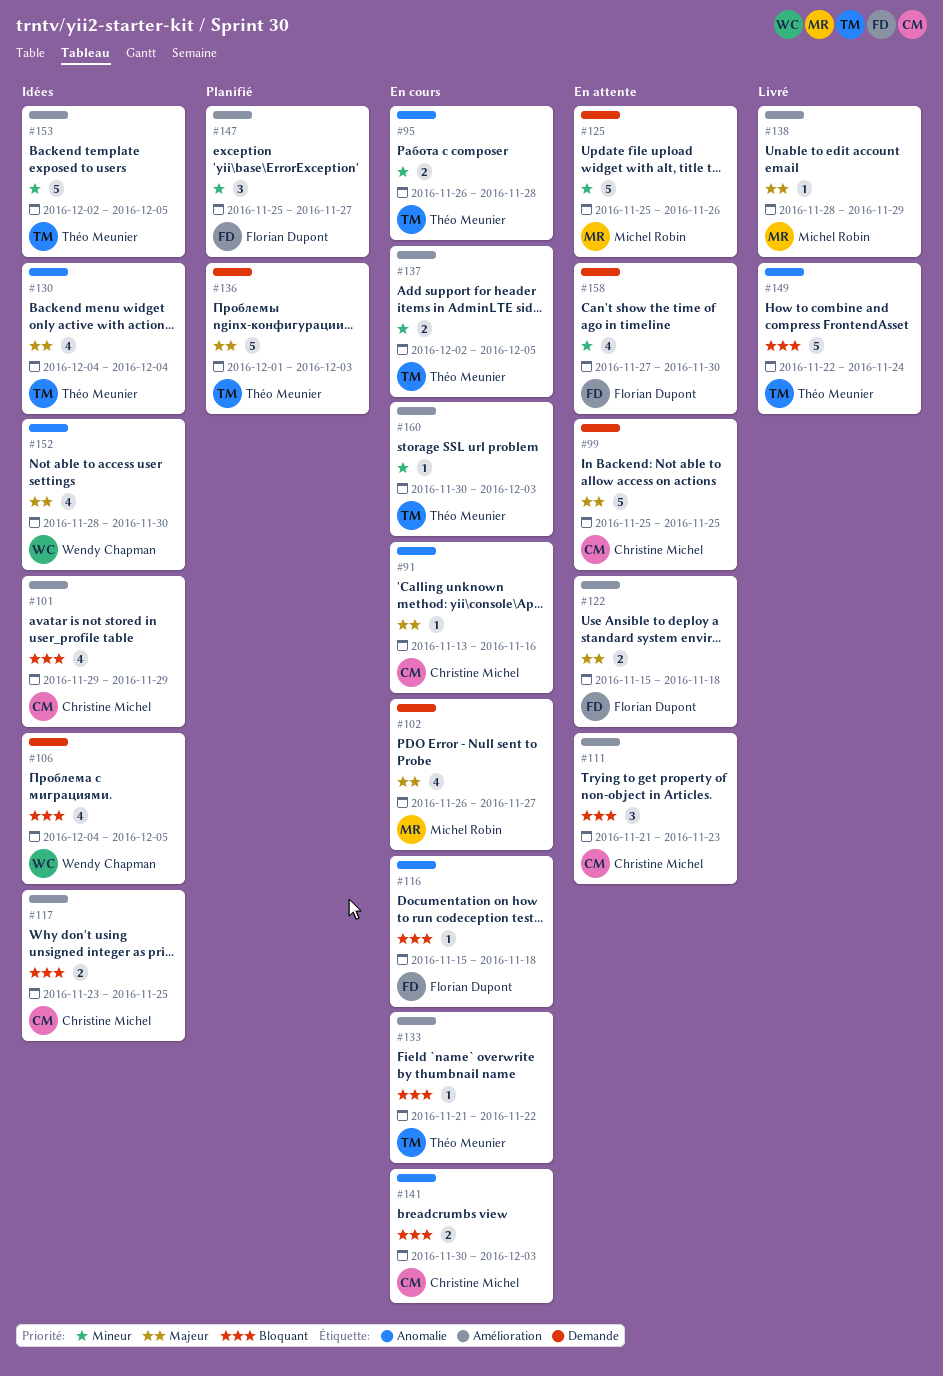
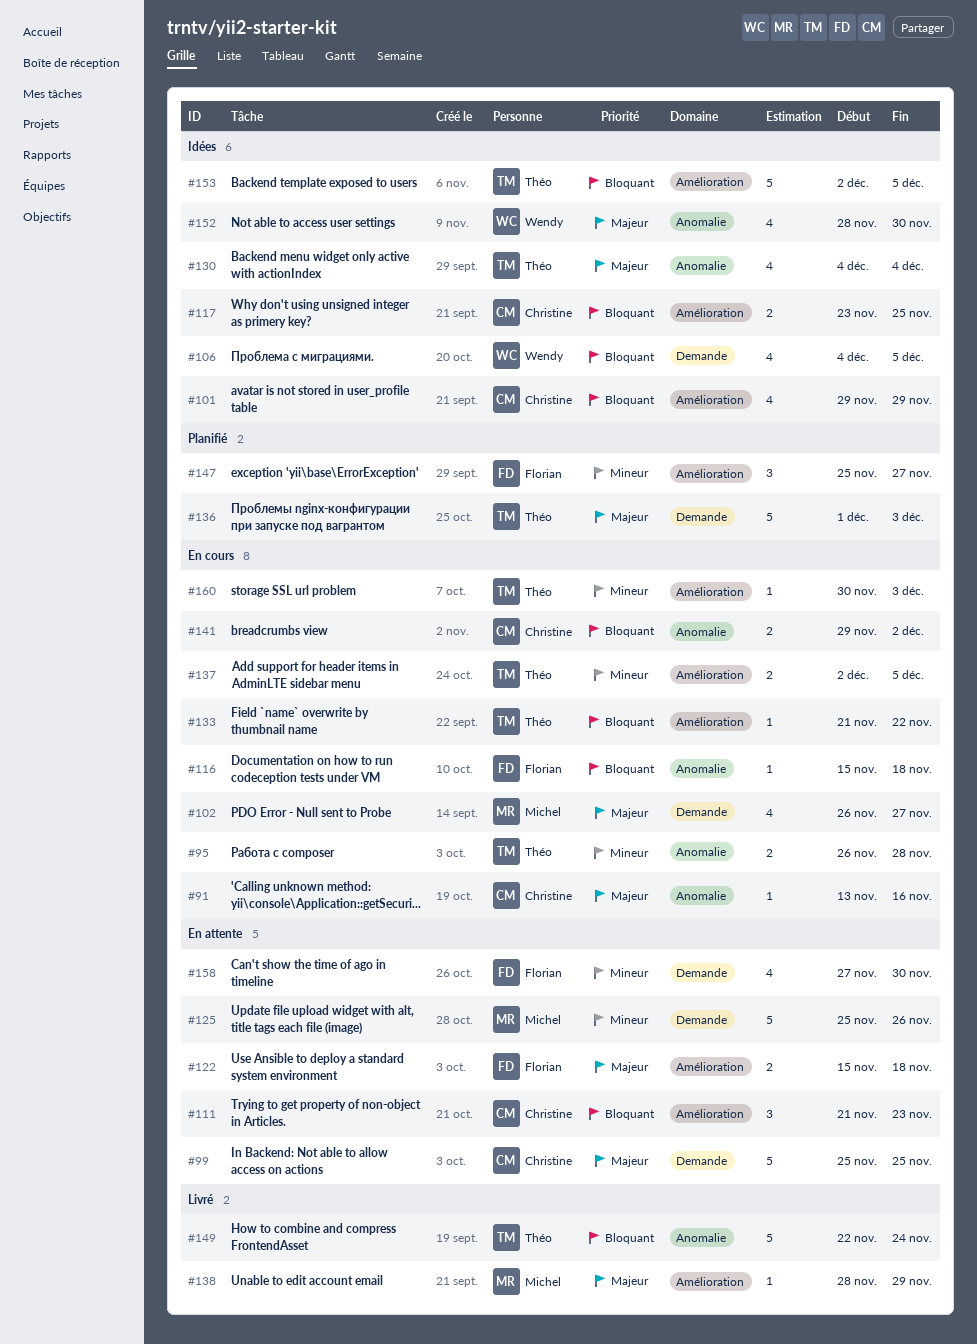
#141, start: Nov 30 -> Nov 29
#141, due: Dec 3 -> Dec 2
#153, priority: Mineur -> Bloquant

